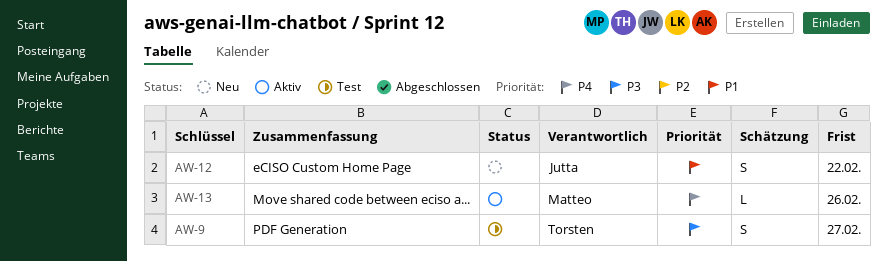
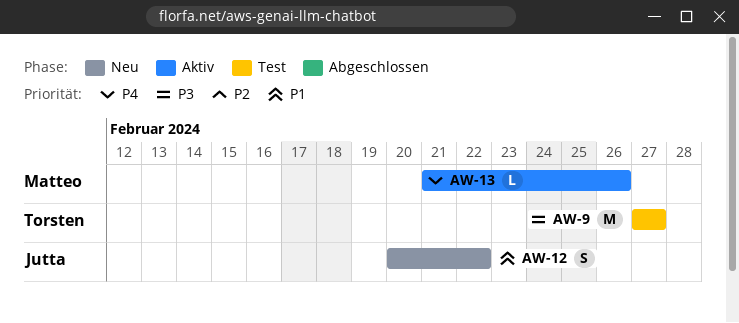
AW-9, estimate: S -> M

